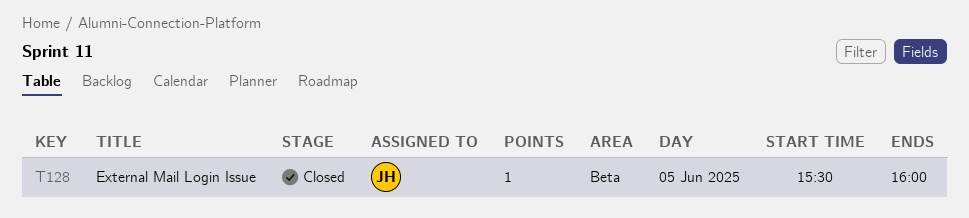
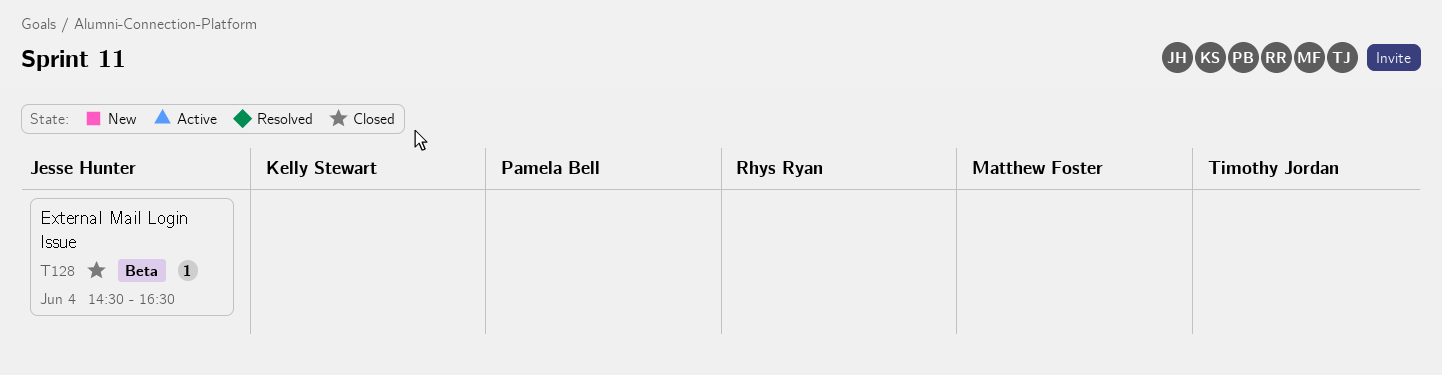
T128, day: Jun 5 -> Jun 4
T128, begins: 15:30 -> 14:30
T128, ends: 16:00 -> 16:30

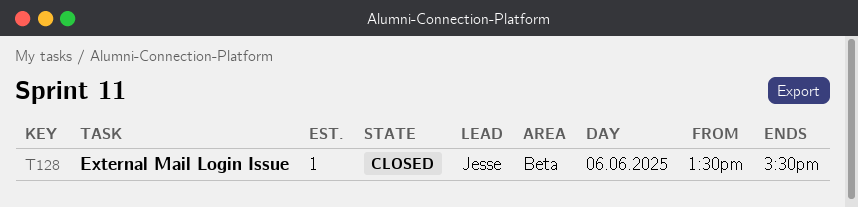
T128, day: Jun 4 -> Jun 6
T128, begins: 14:30 -> 13:30
T128, ends: 16:30 -> 15:30

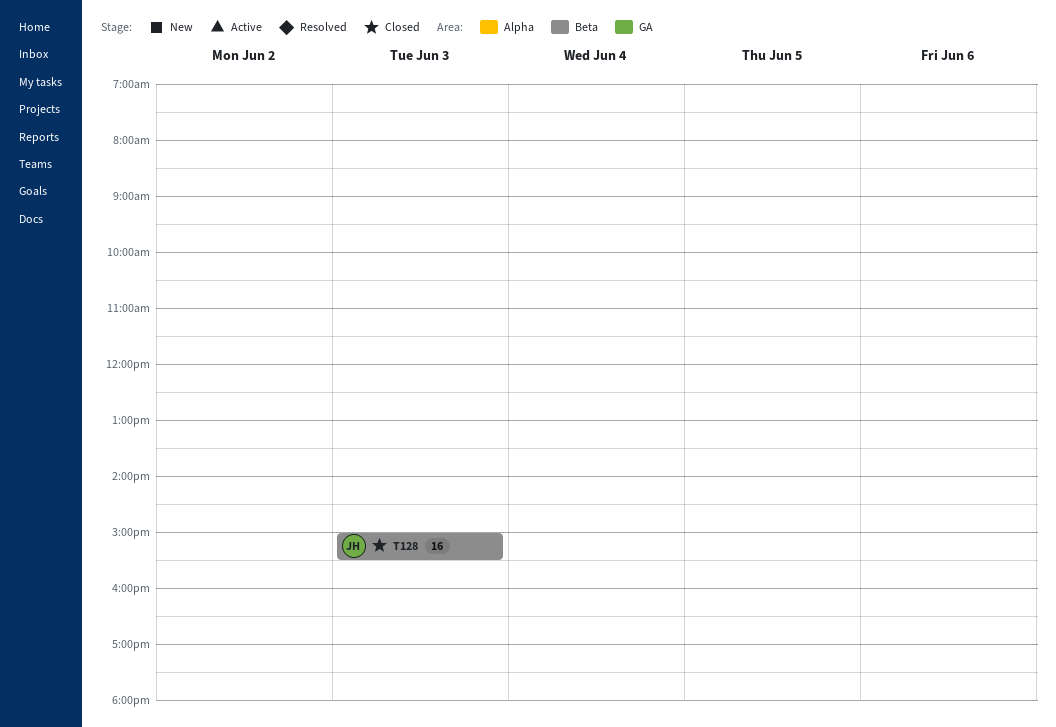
T128, estimate: 1 -> 16
T128, day: Jun 6 -> Jun 3
T128, begins: 13:30 -> 15:00

